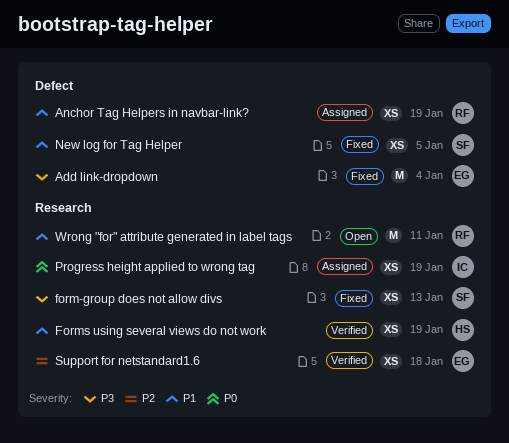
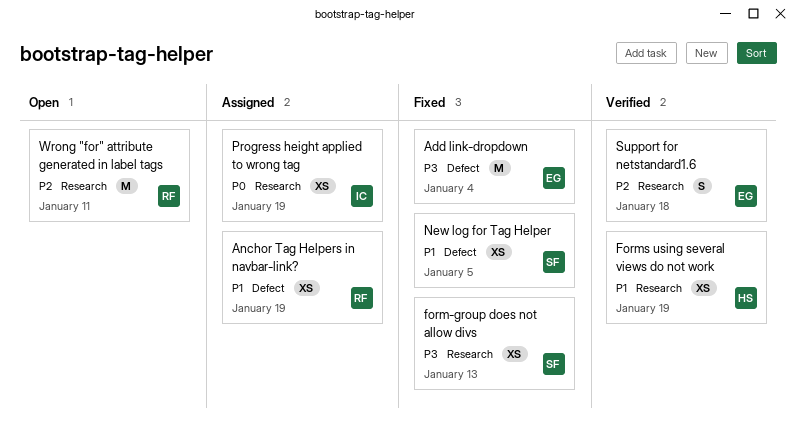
Support for netstandard1.6, estimate: XS -> S
Wrong "for" attribute generated in label tags, priority: P1 -> P2

